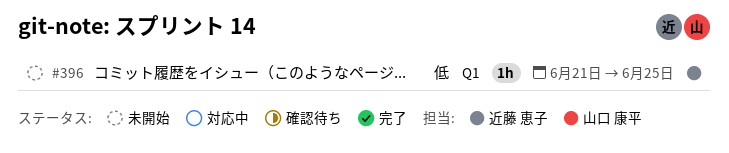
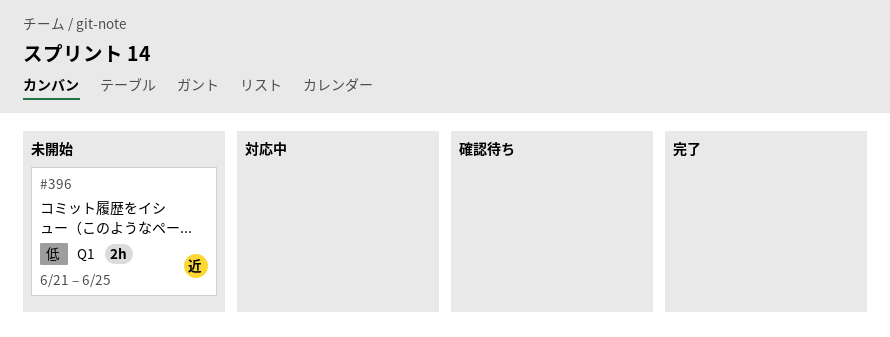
#396, estimate: 1h -> 2h

